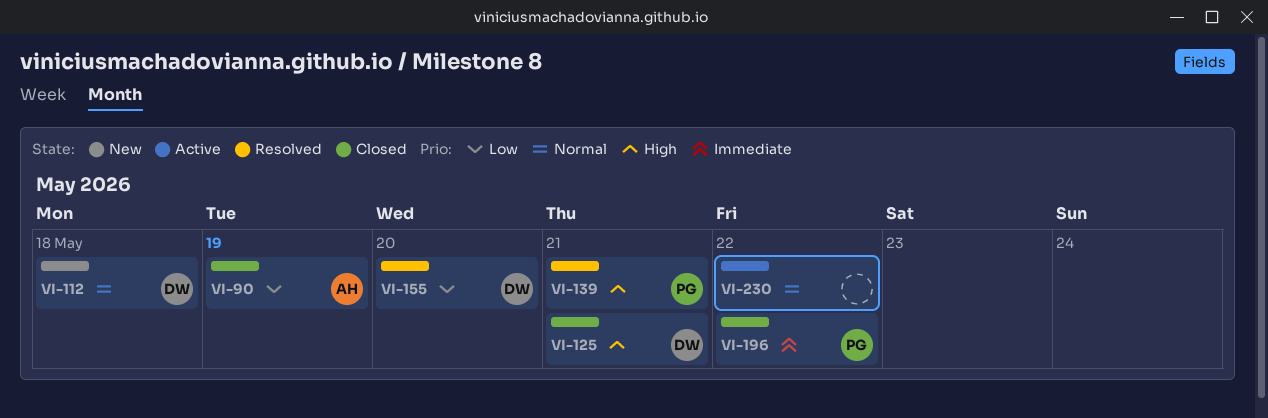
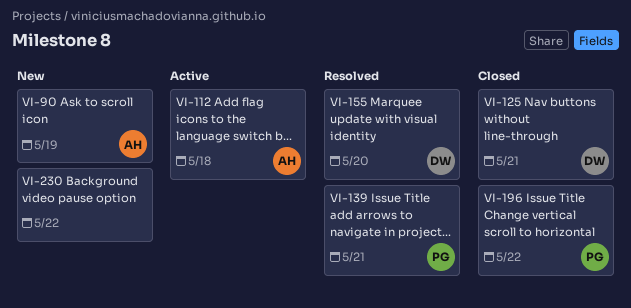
VI-90, status: Closed -> New
VI-112, status: New -> Active
VI-112, owner: DW -> AH
VI-230, status: Active -> New

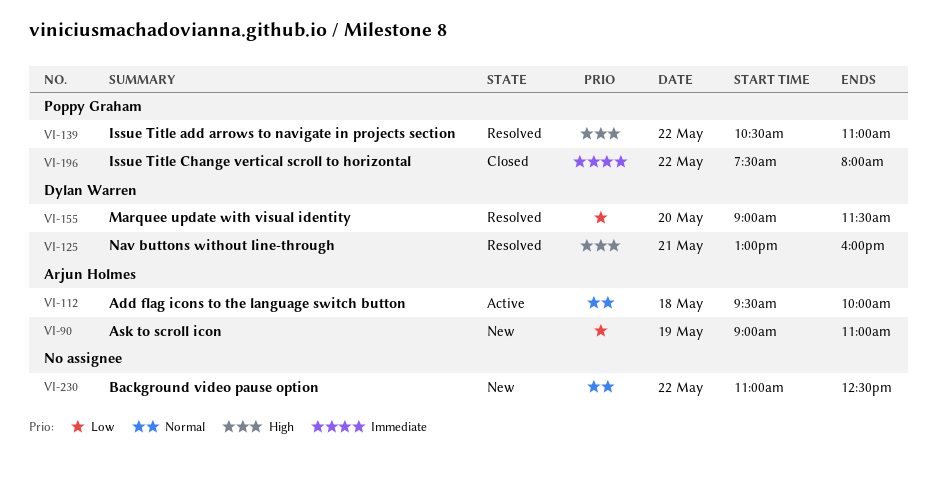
VI-125, status: Closed -> Resolved
VI-139, day: May 21 -> May 22

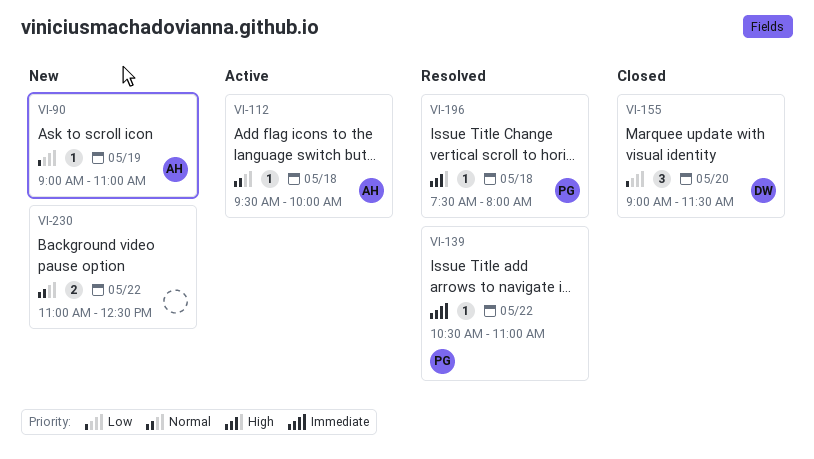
VI-125: present -> none
VI-139, priority: High -> Immediate
VI-155, status: Resolved -> Closed
VI-196, status: Closed -> Resolved
VI-196, priority: Immediate -> High
VI-196, day: May 22 -> May 18

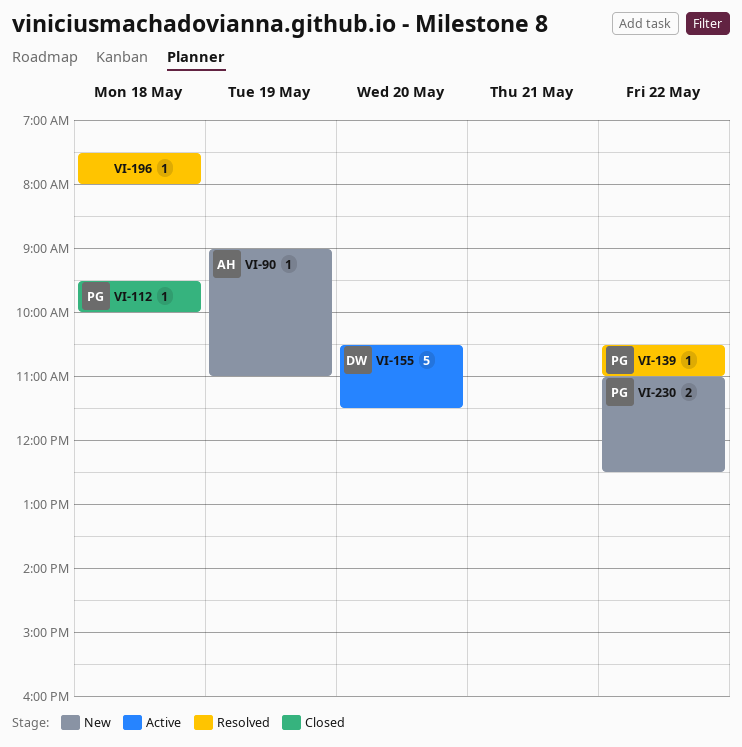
VI-112, status: Active -> Closed
VI-112, owner: AH -> PG
VI-155, status: Closed -> Active
VI-155, estimate: 3 -> 5
VI-155, begins: 09:00 -> 10:30
VI-196, owner: PG -> none
VI-230, owner: none -> PG

